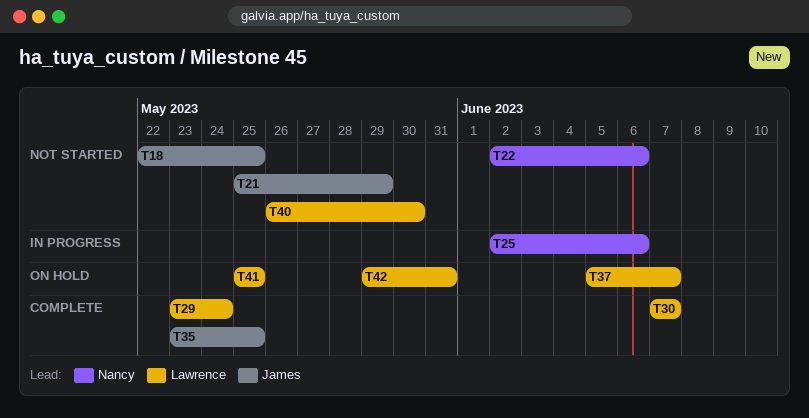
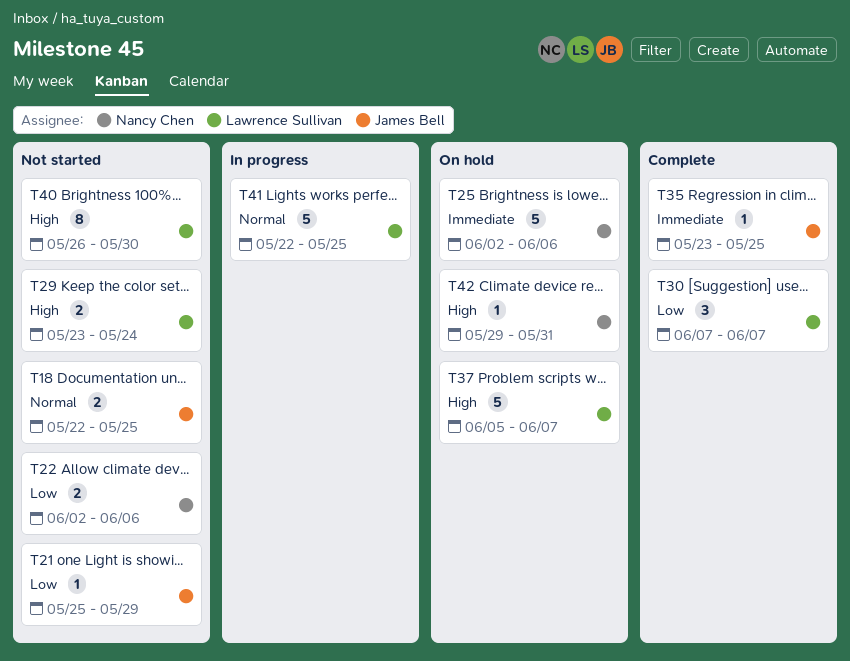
T25, status: In progress -> On hold
T29, status: Complete -> Not started
T41, status: On hold -> In progress
T41, start: May 25 -> May 22
T42, owner: Lawrence Sullivan -> Nancy Chen

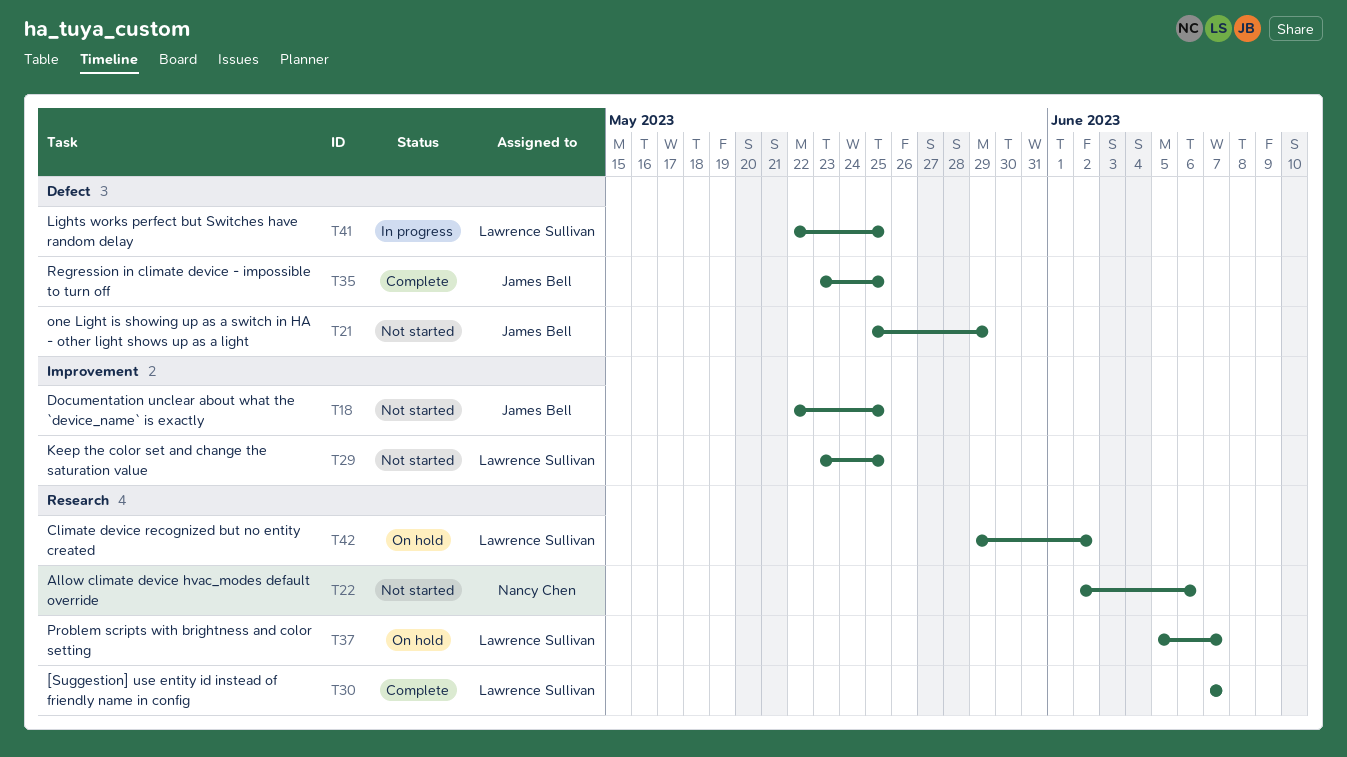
T25: present -> none
T29, due: May 24 -> May 25
T40: present -> none
T42, owner: Nancy Chen -> Lawrence Sullivan
T42, due: May 31 -> Jun 2

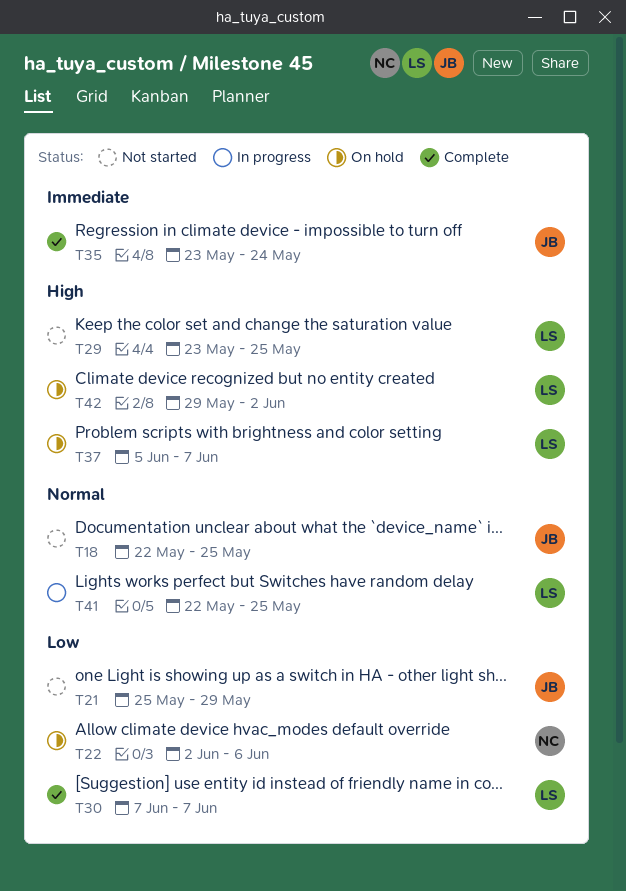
T22, status: Not started -> On hold
T35, due: May 25 -> May 24

